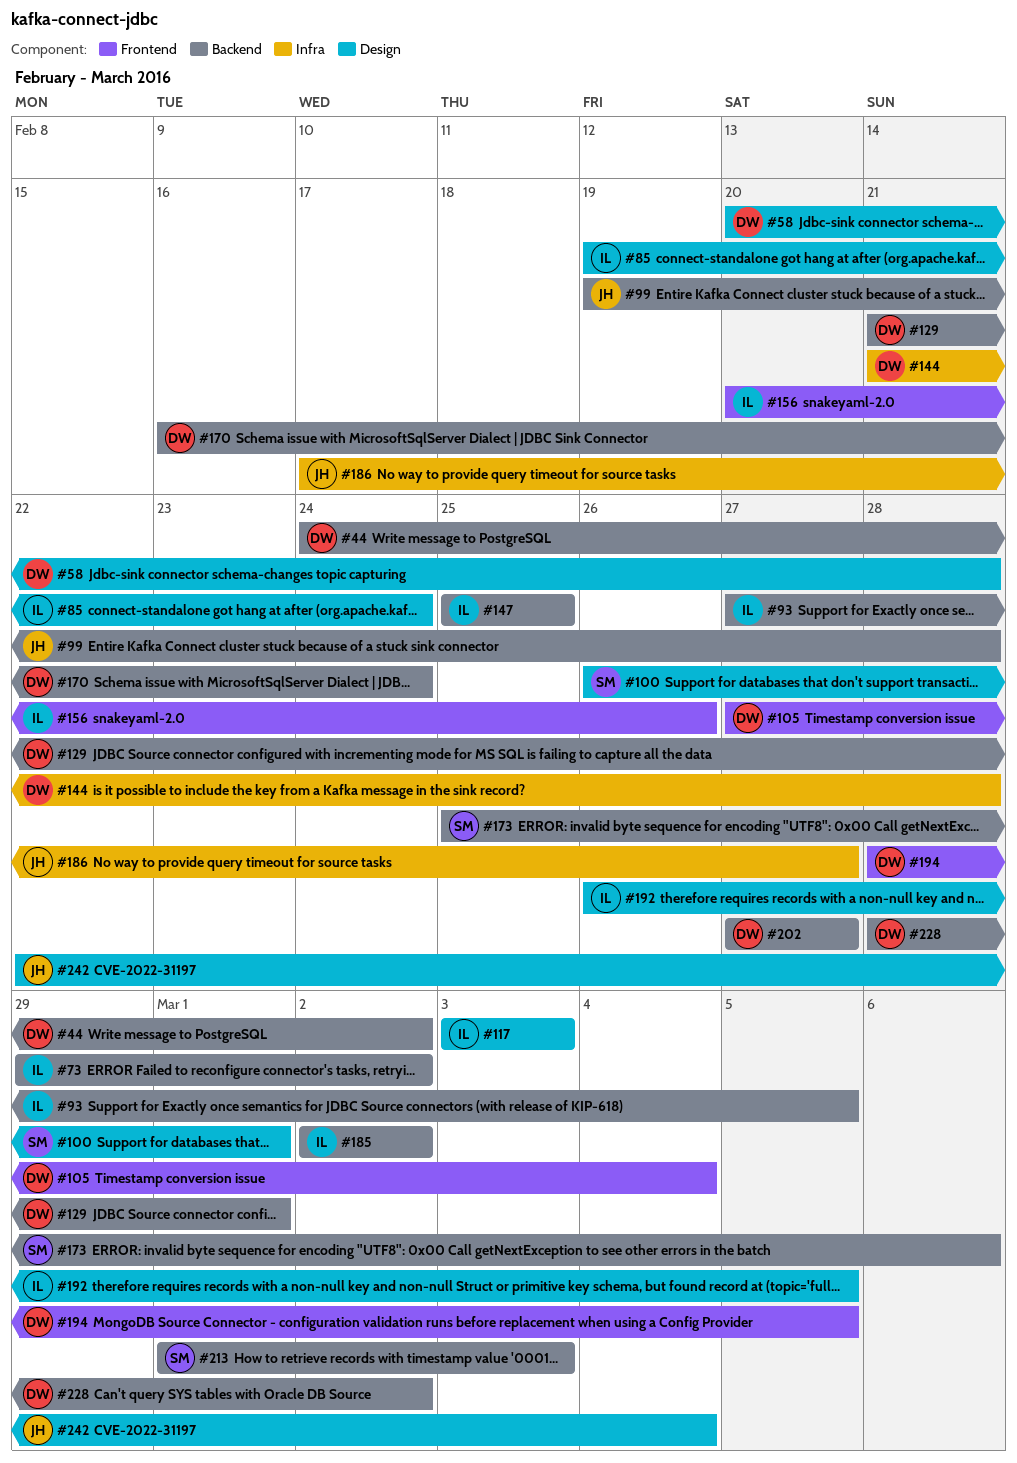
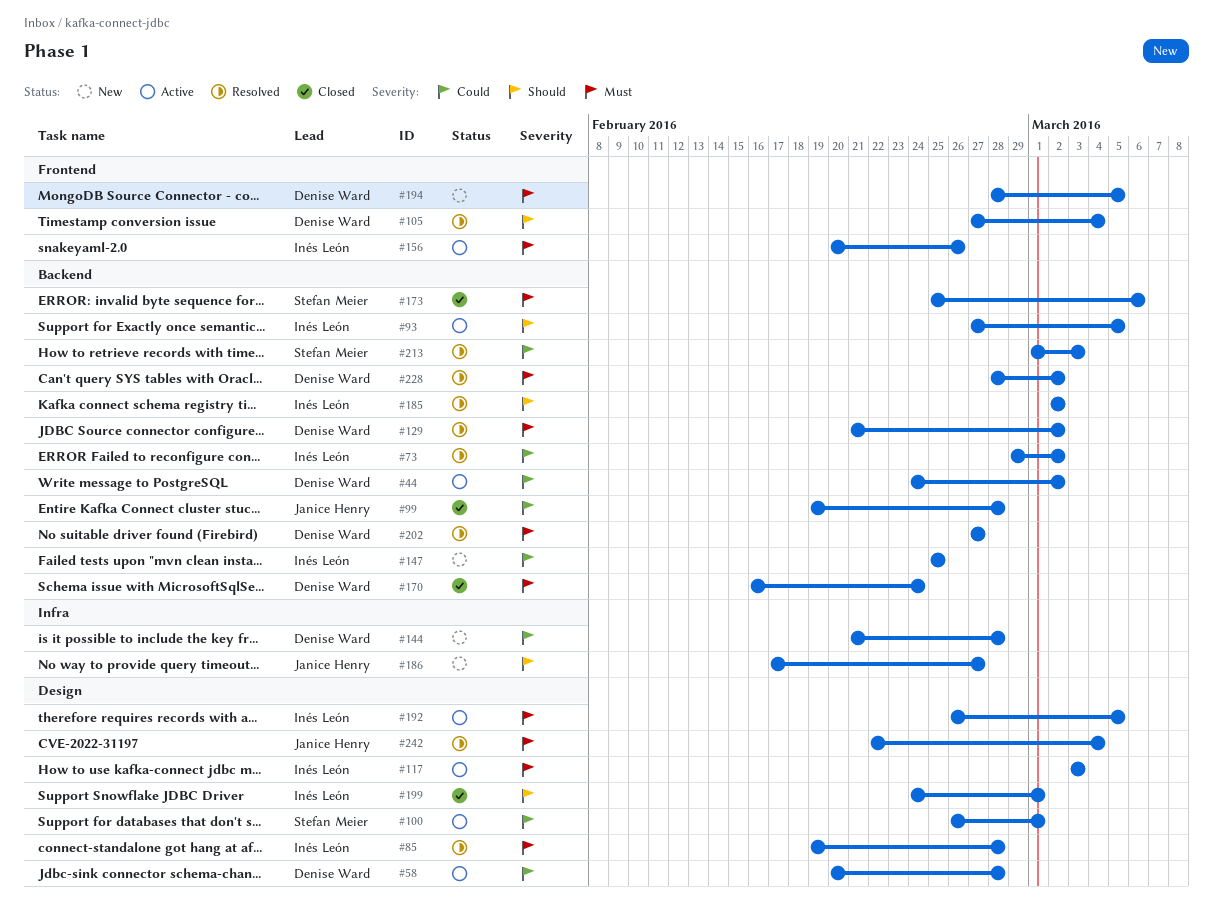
#85, due: Feb 24 -> Feb 28
#129, due: Mar 1 -> Mar 2
#199: none -> present

